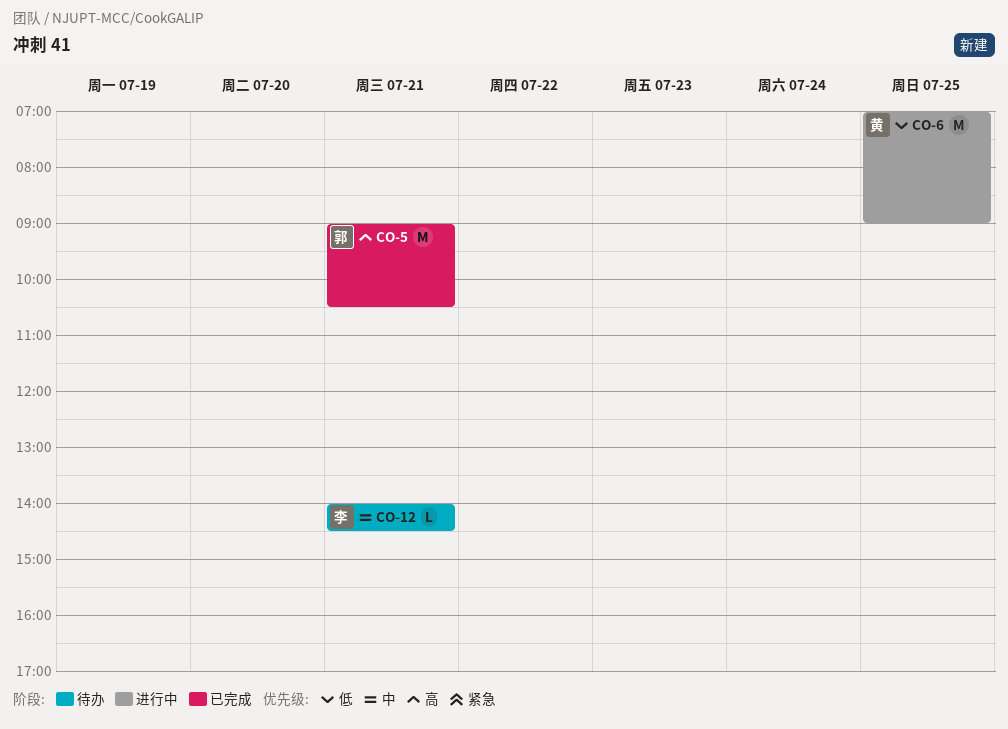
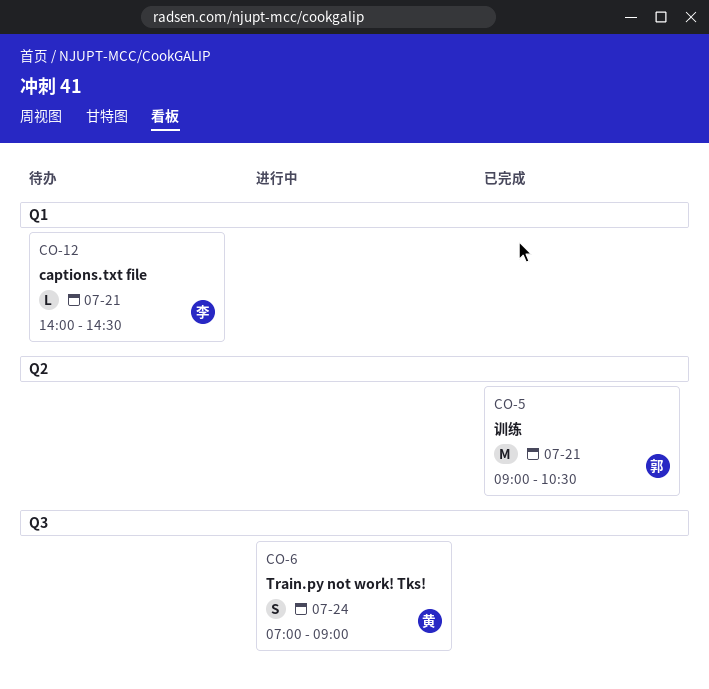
CO-6, estimate: M -> S
CO-6, day: Jul 25 -> Jul 24

